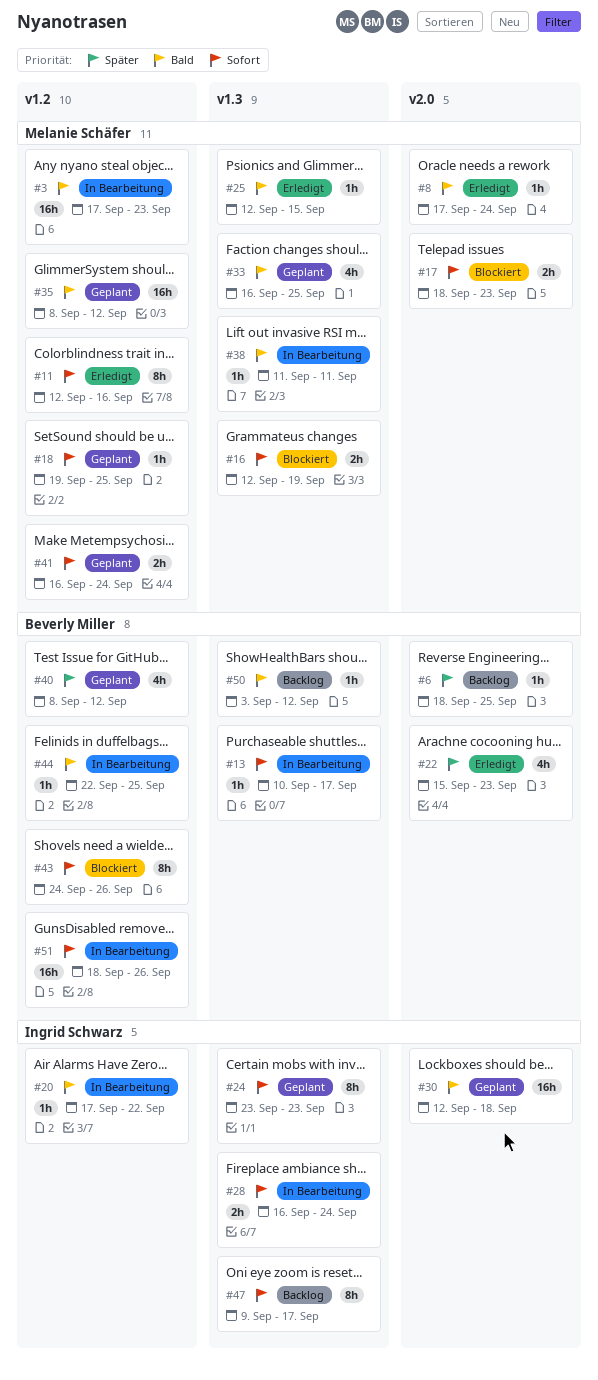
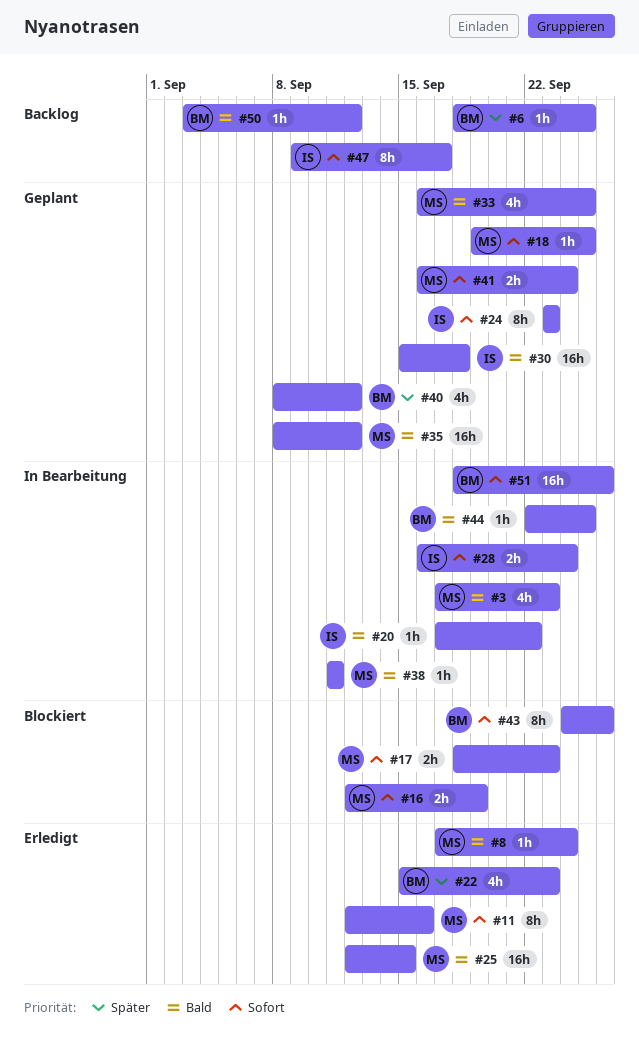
#3, estimate: 16h -> 4h
#13: present -> none
#25, estimate: 1h -> 16h
#30, start: Sep 12 -> Sep 15

